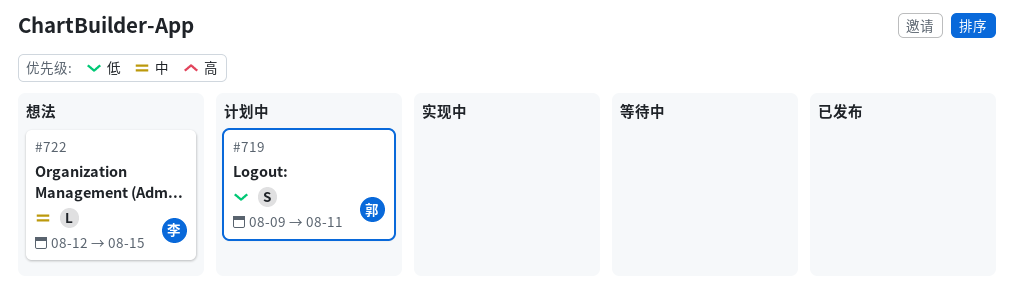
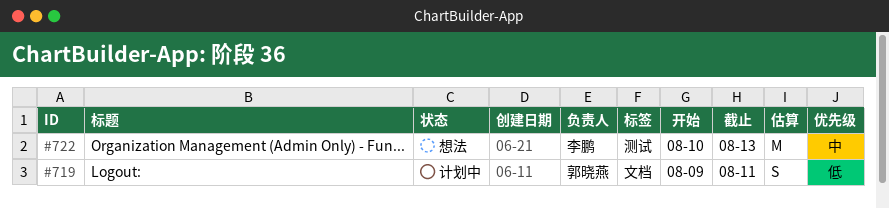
#722, estimate: L -> M
#722, start: Aug 12 -> Aug 10
#722, due: Aug 15 -> Aug 13

